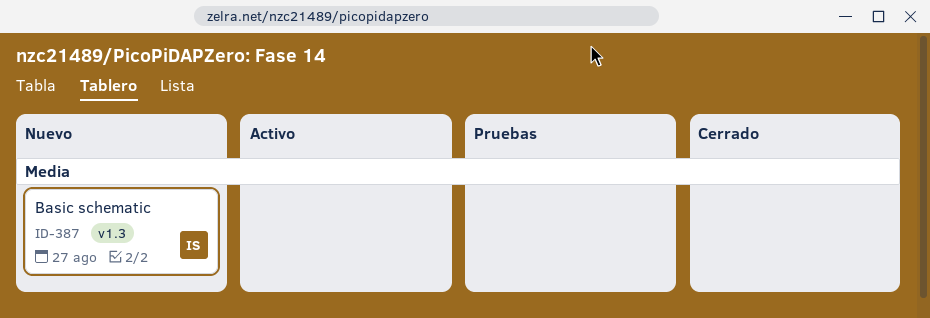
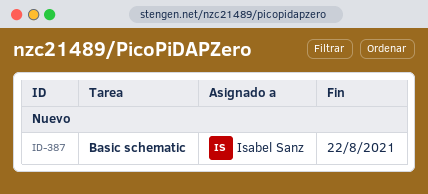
ID-387, due: Aug 27 -> Aug 22

